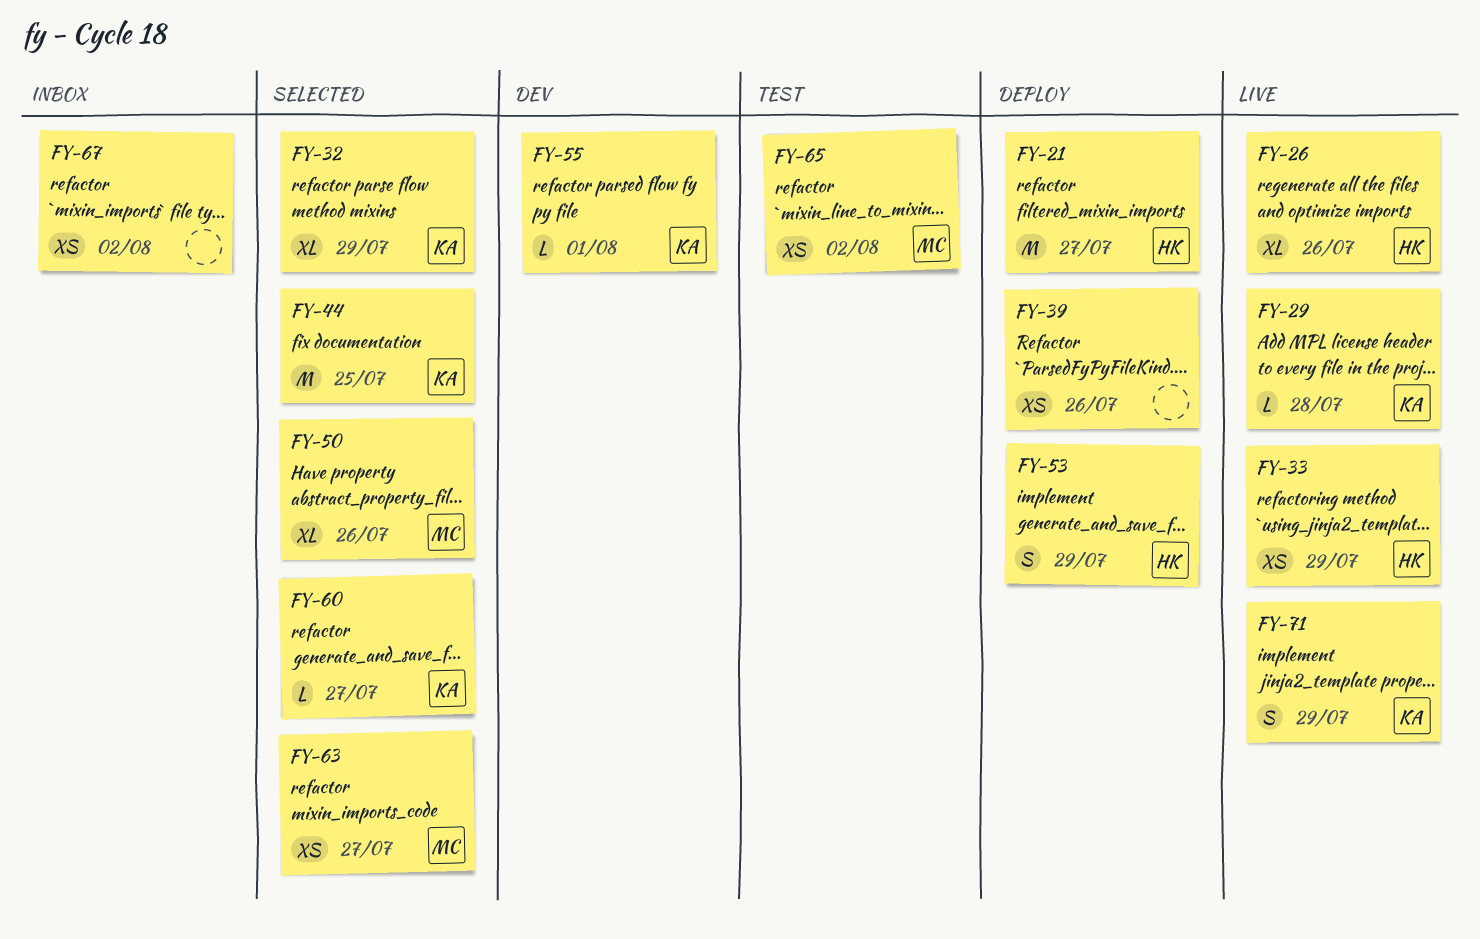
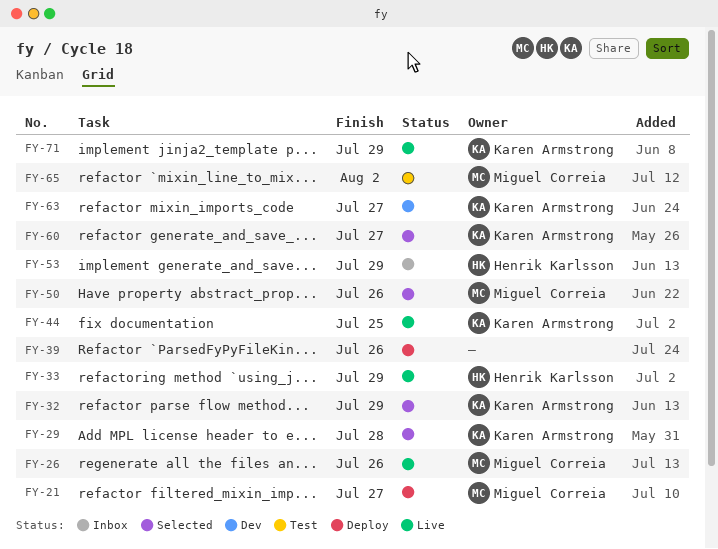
FY-21, owner: Henrik Karlsson -> Miguel Correia
FY-26, owner: Henrik Karlsson -> Miguel Correia
FY-29, status: Live -> Selected
FY-44, status: Selected -> Live
FY-53, status: Deploy -> Inbox
FY-55: present -> none
FY-63, status: Selected -> Dev
FY-63, owner: Miguel Correia -> Karen Armstrong
FY-67: present -> none

